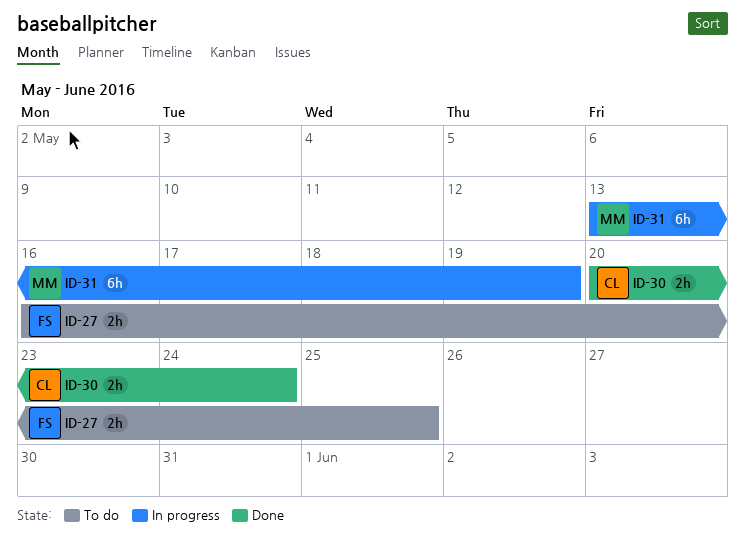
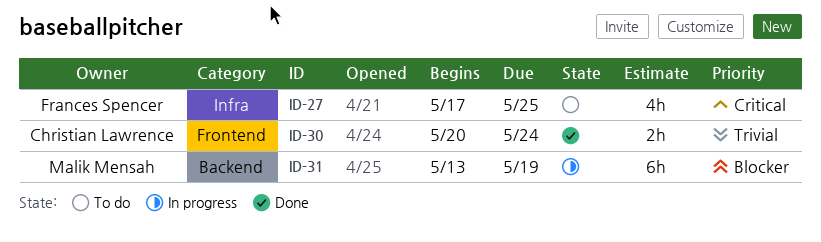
ID-27, estimate: 2h -> 4h
ID-27, start: May 16 -> May 17

